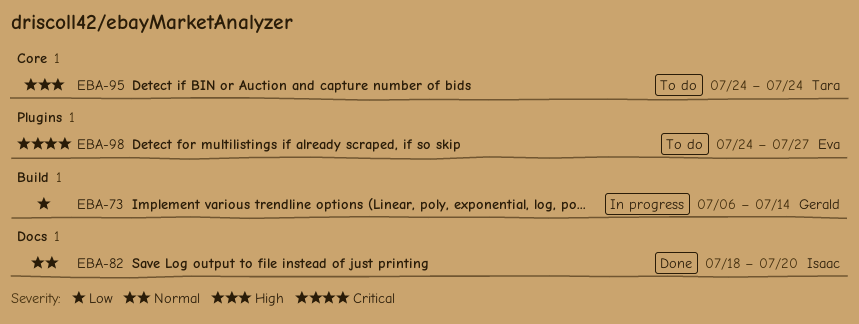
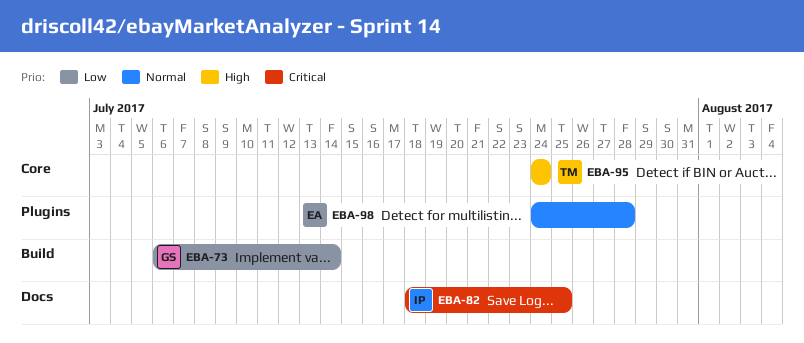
EBA-82, priority: Normal -> Critical
EBA-82, due: Jul 20 -> Jul 25
EBA-98, priority: Critical -> Normal
EBA-98, due: Jul 27 -> Jul 28

